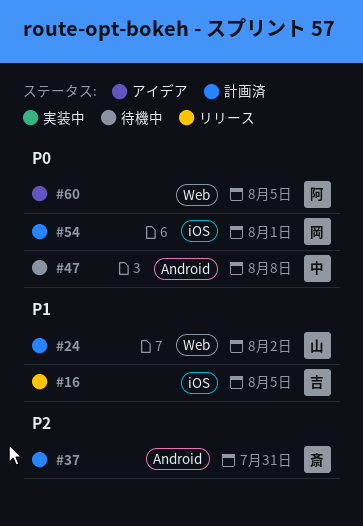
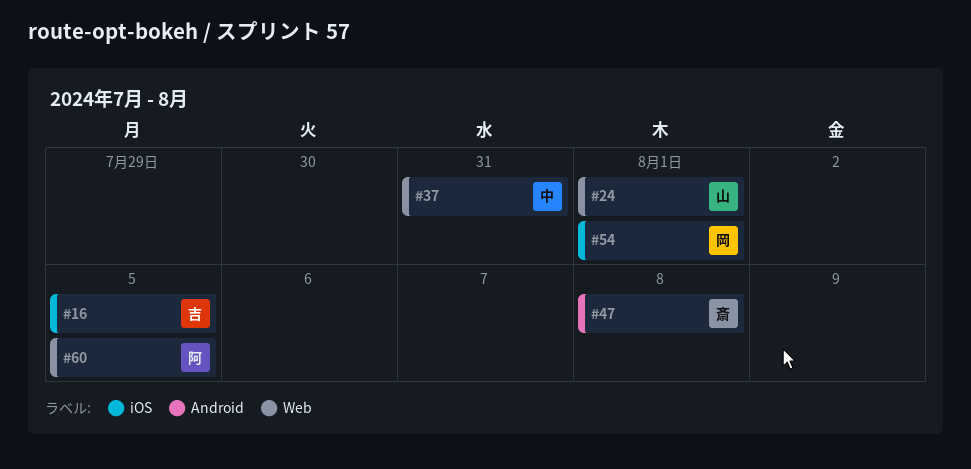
#24, due: Aug 2 -> Aug 1
#37, owner: 斎 -> 中
#37, label: Android -> Web
#47, owner: 中 -> 斎

